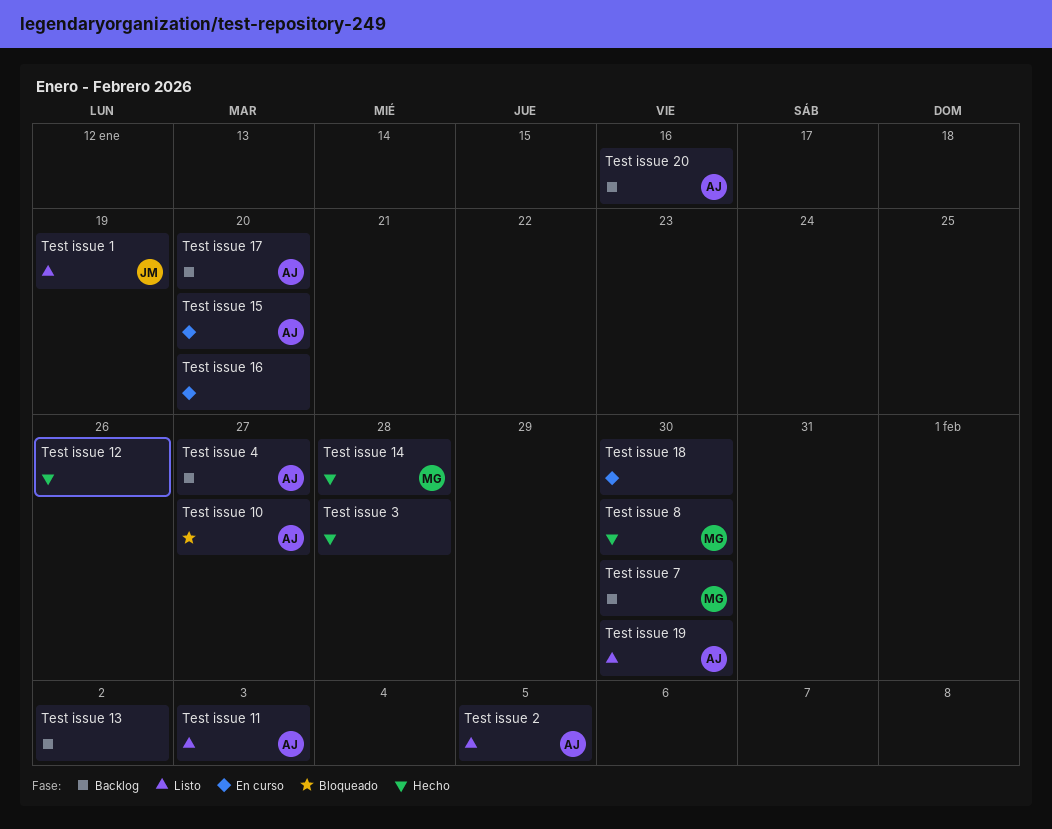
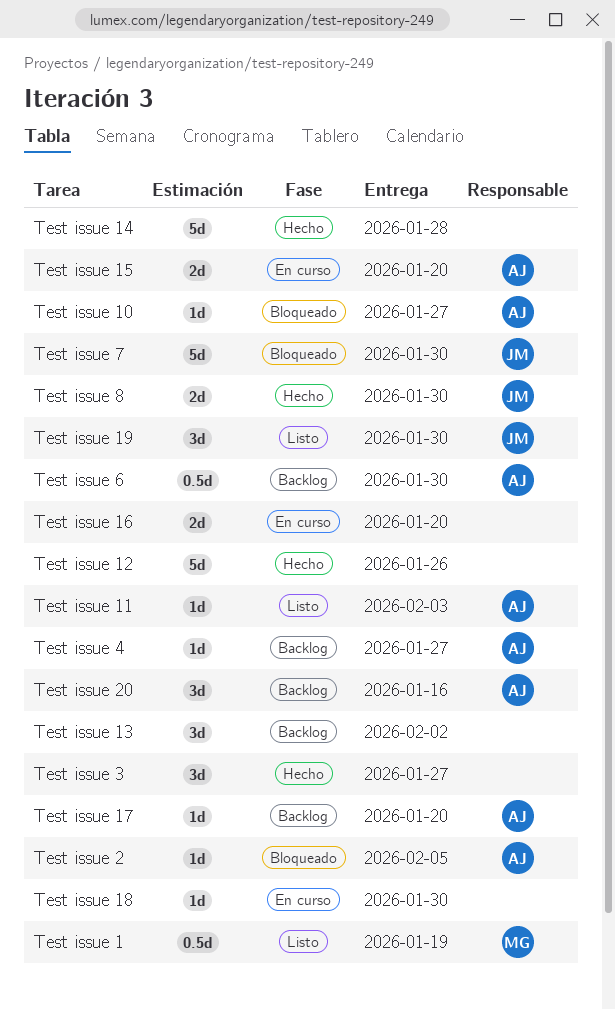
Test issue 1, owner: JM -> MG
Test issue 14, owner: MG -> none
Test issue 19, owner: AJ -> JM
Test issue 2, status: Listo -> Bloqueado
Test issue 3, due: Jan 28 -> Jan 27
Test issue 6: none -> present
Test issue 7, status: Backlog -> Bloqueado
Test issue 7, owner: MG -> JM
Test issue 8, owner: MG -> JM

